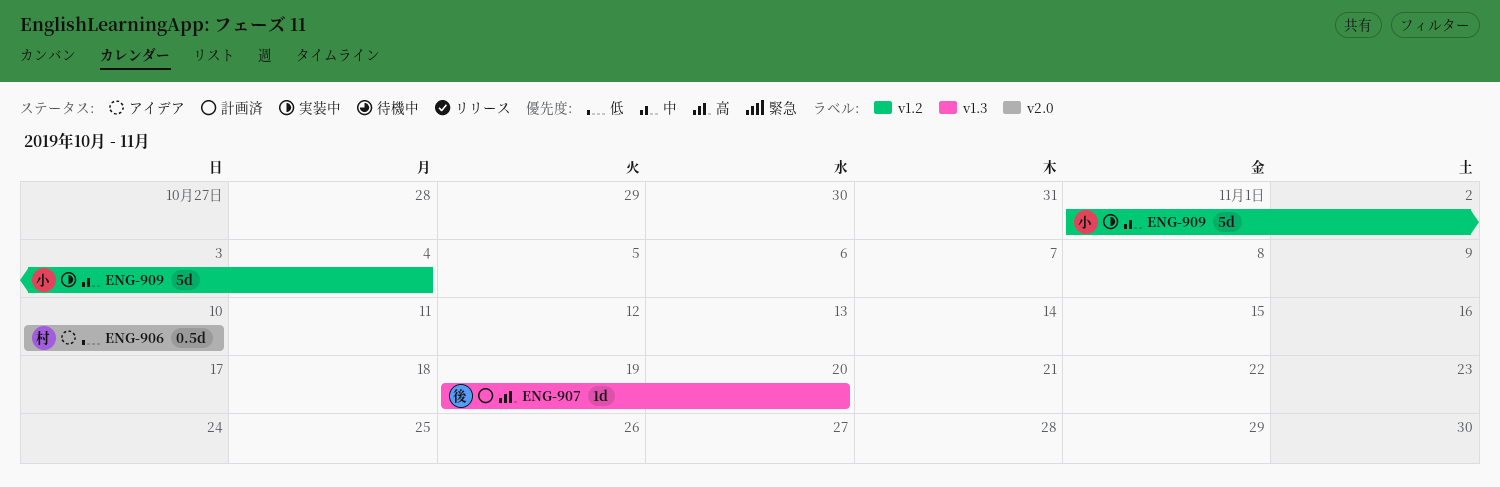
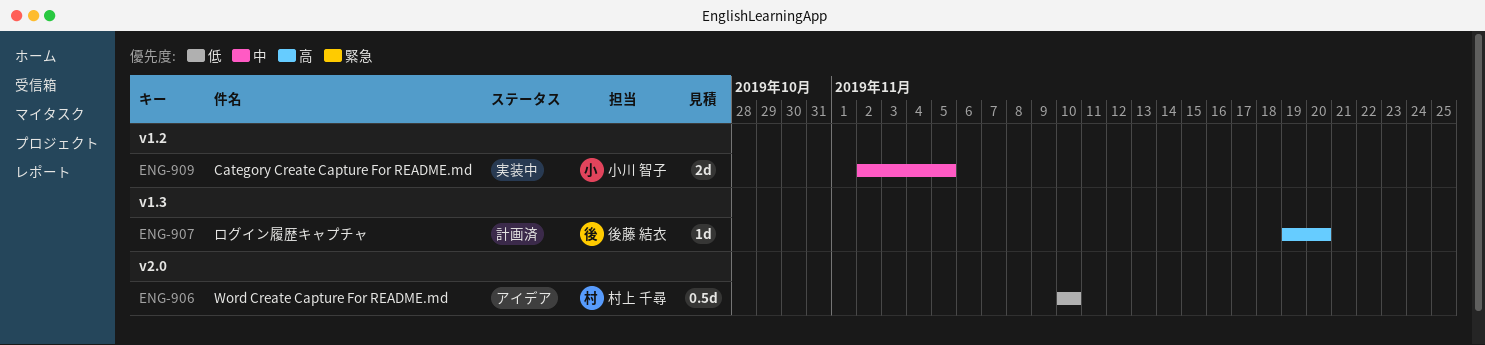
ENG-909, estimate: 5d -> 2d
ENG-909, start: Nov 1 -> Nov 2
ENG-909, due: Nov 4 -> Nov 5

